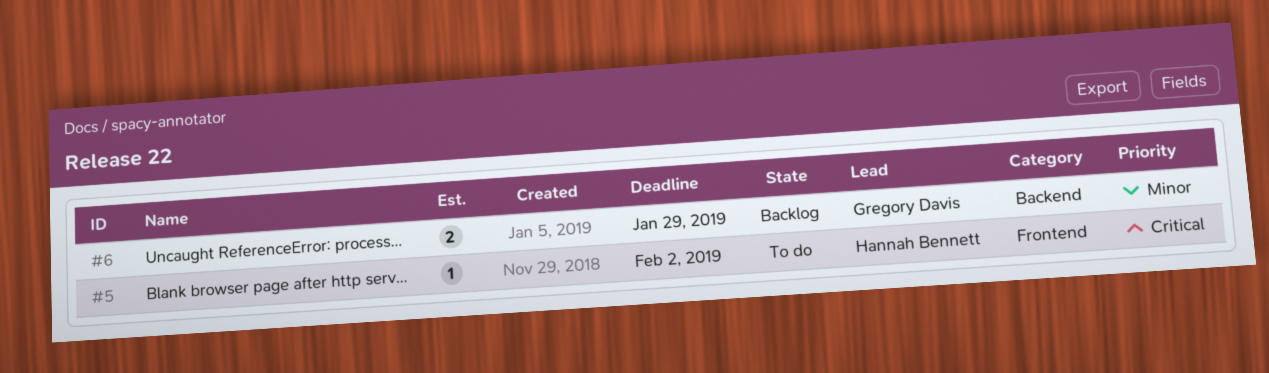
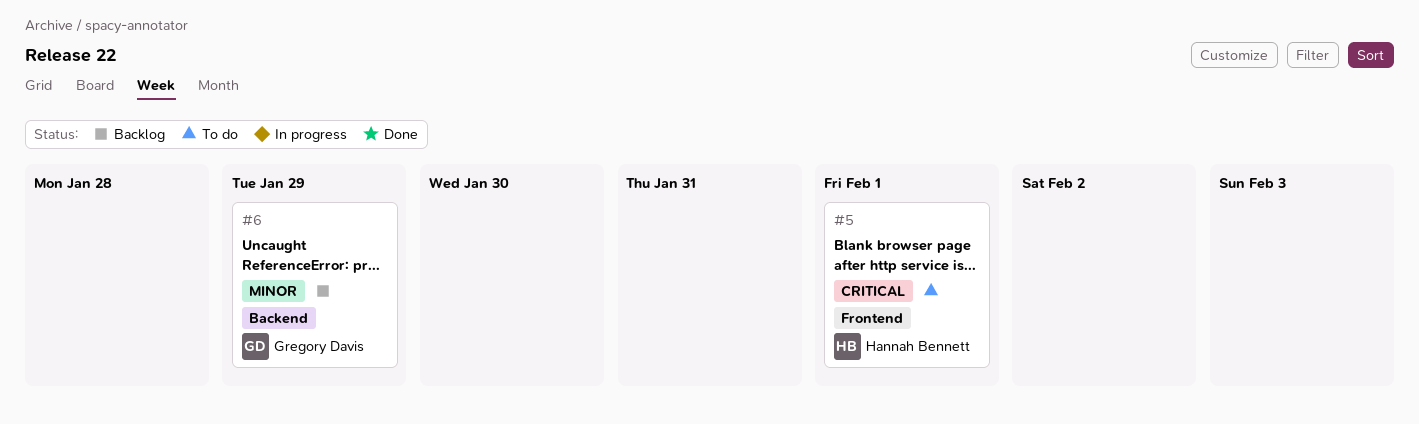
#5, due: Feb 2 -> Feb 1

